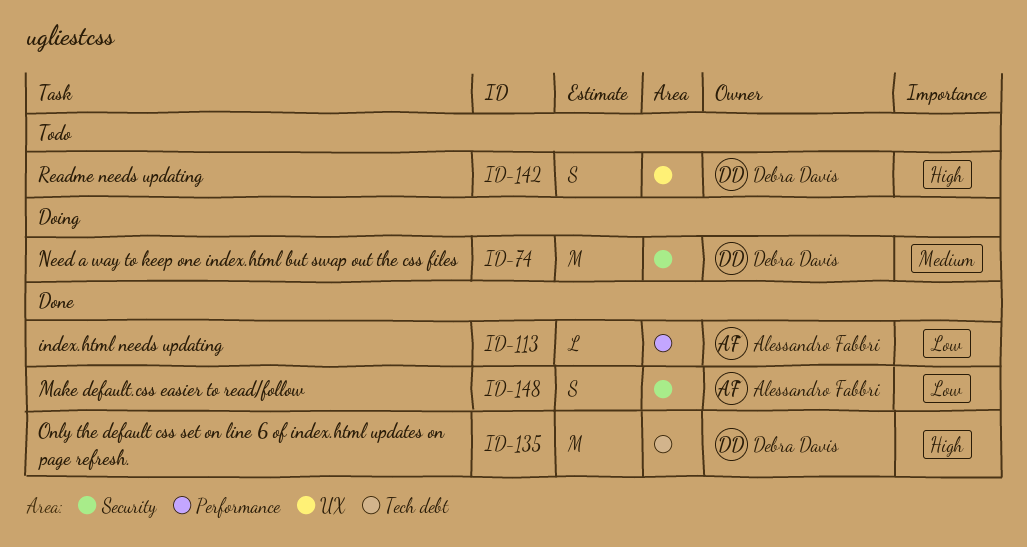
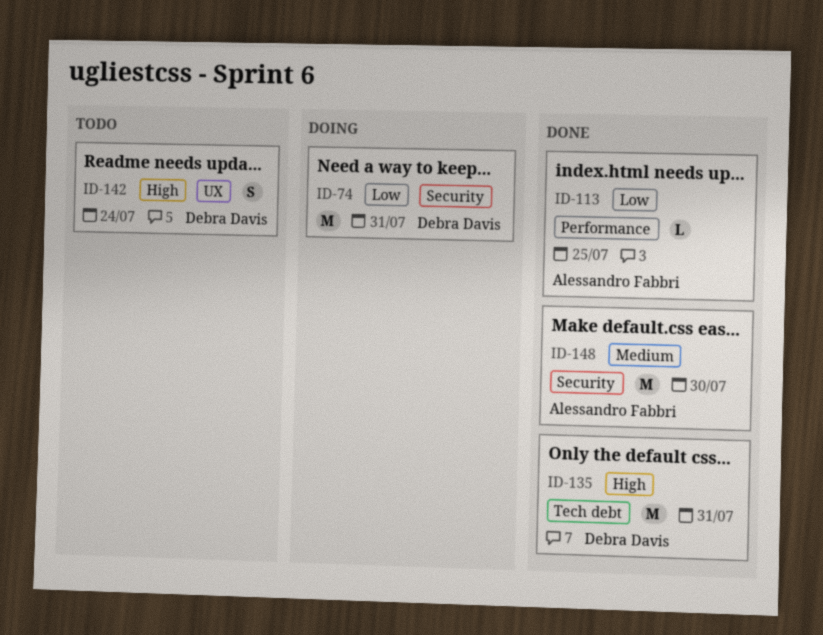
ID-74, priority: Medium -> Low
ID-148, priority: Low -> Medium
ID-148, estimate: S -> M

